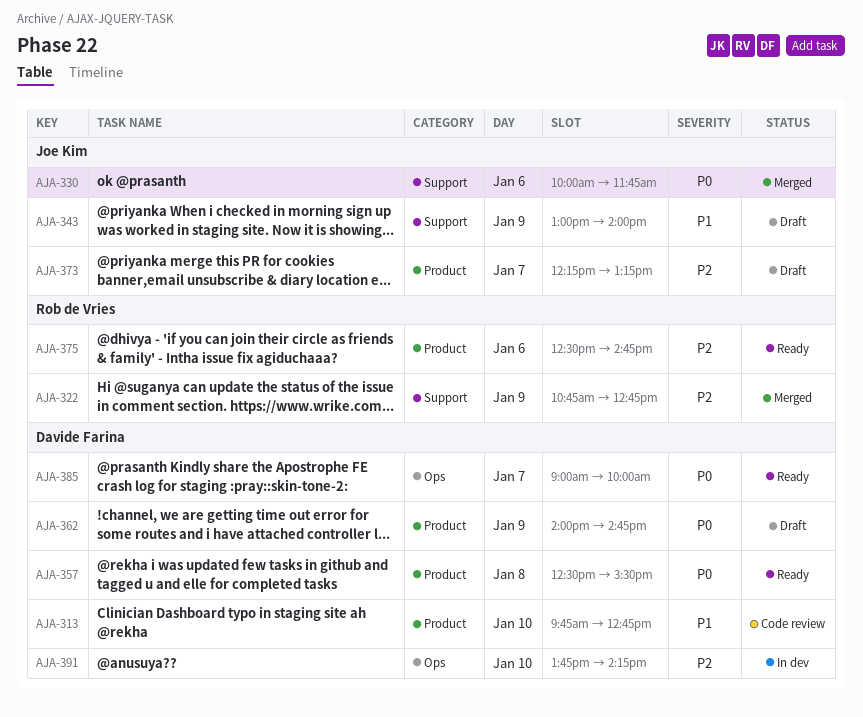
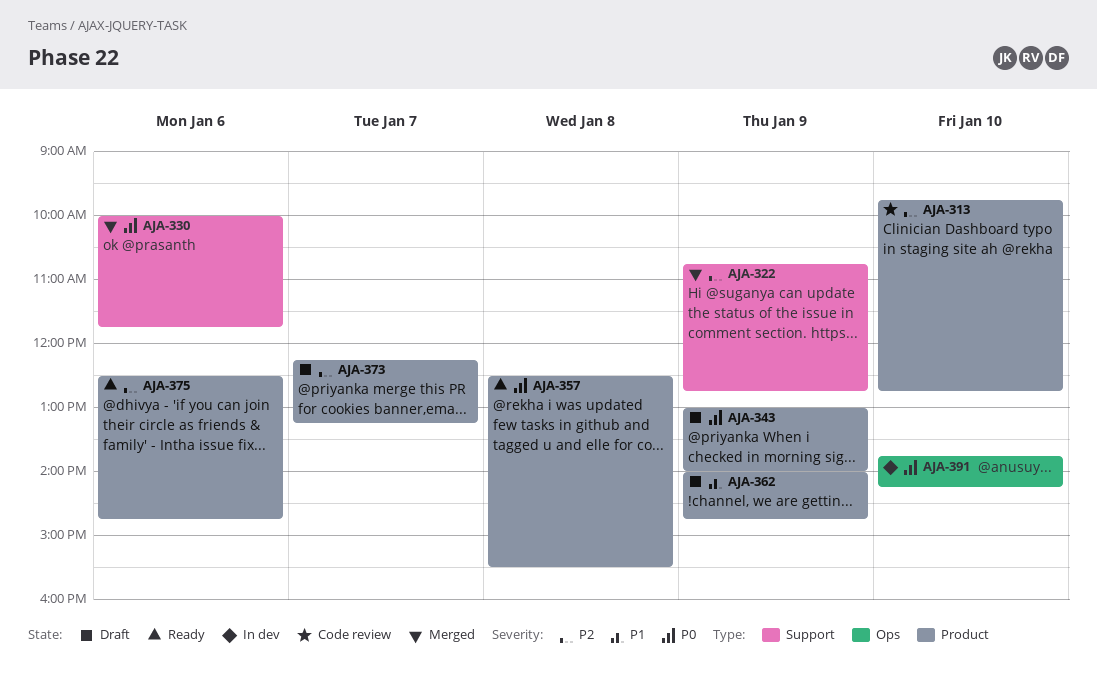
AJA-313, priority: P1 -> P2
AJA-343, priority: P1 -> P0
AJA-343, label: Support -> Product
AJA-362, priority: P0 -> P1
AJA-385: present -> none
AJA-391, priority: P2 -> P0

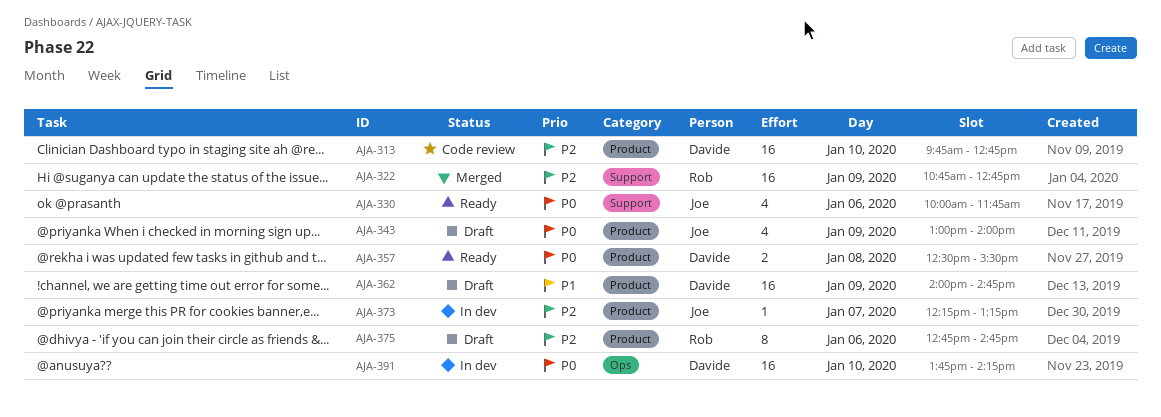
AJA-330, status: Merged -> Ready
AJA-373, status: Draft -> In dev
AJA-375, status: Ready -> Draft
AJA-375, begins: 12:30 -> 12:45

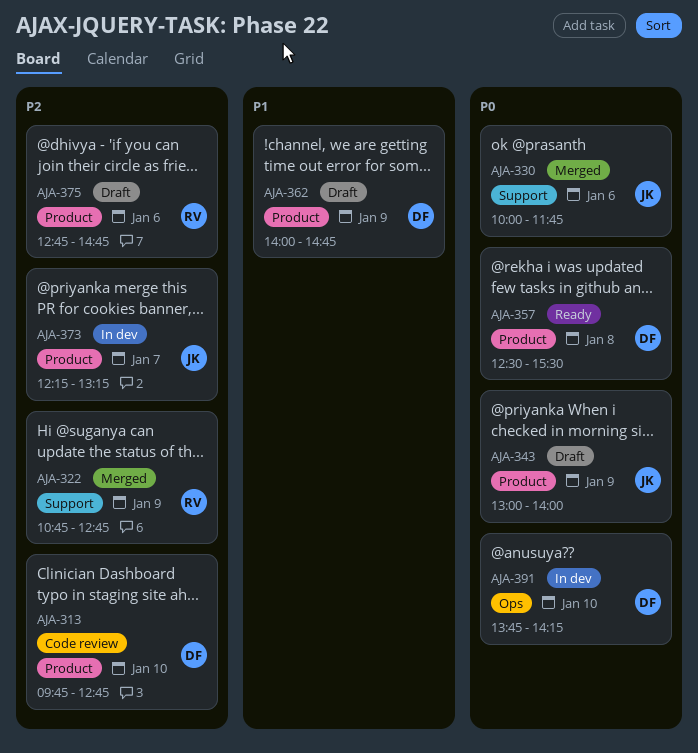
AJA-330, status: Ready -> Merged

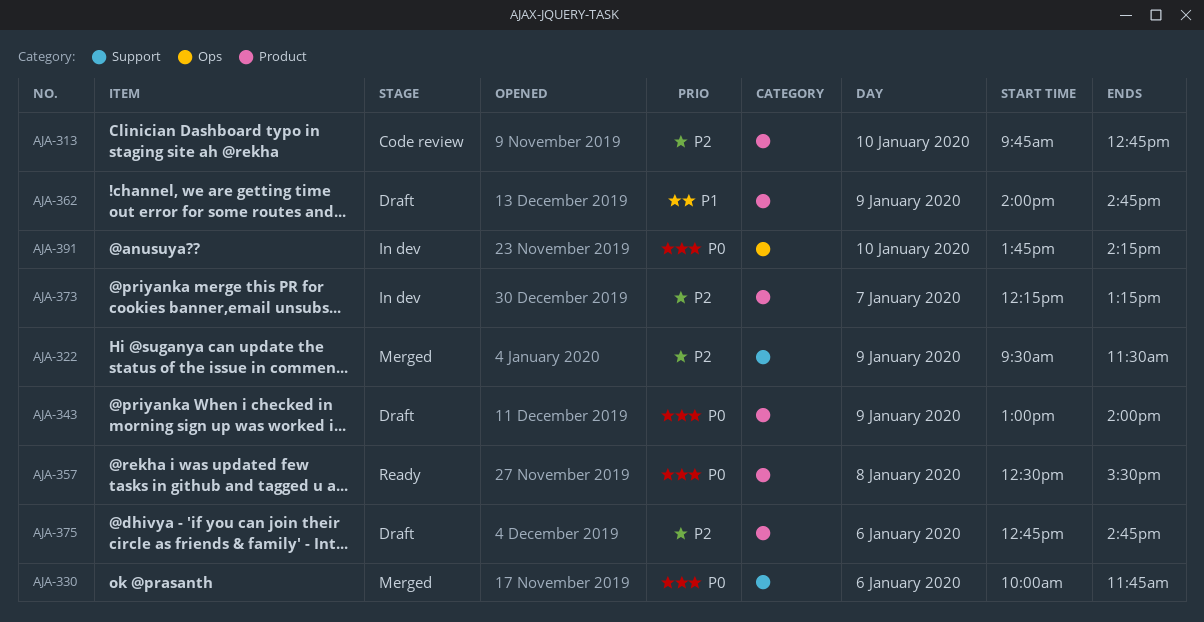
AJA-322, begins: 10:45 -> 09:30
AJA-322, ends: 12:45 -> 11:30

